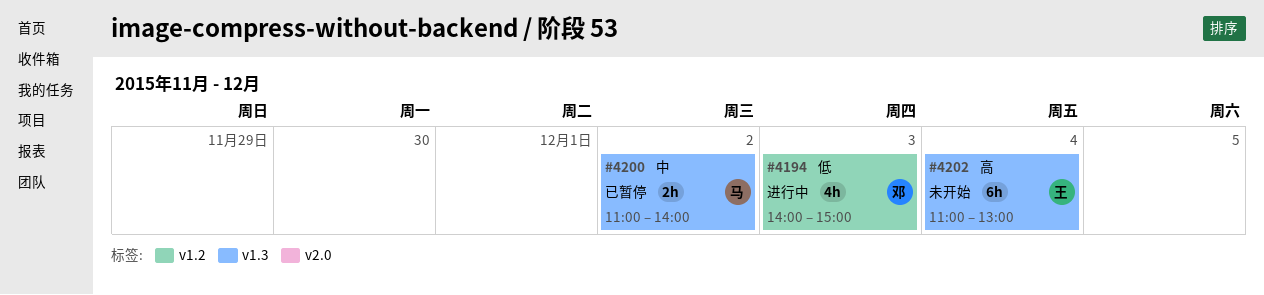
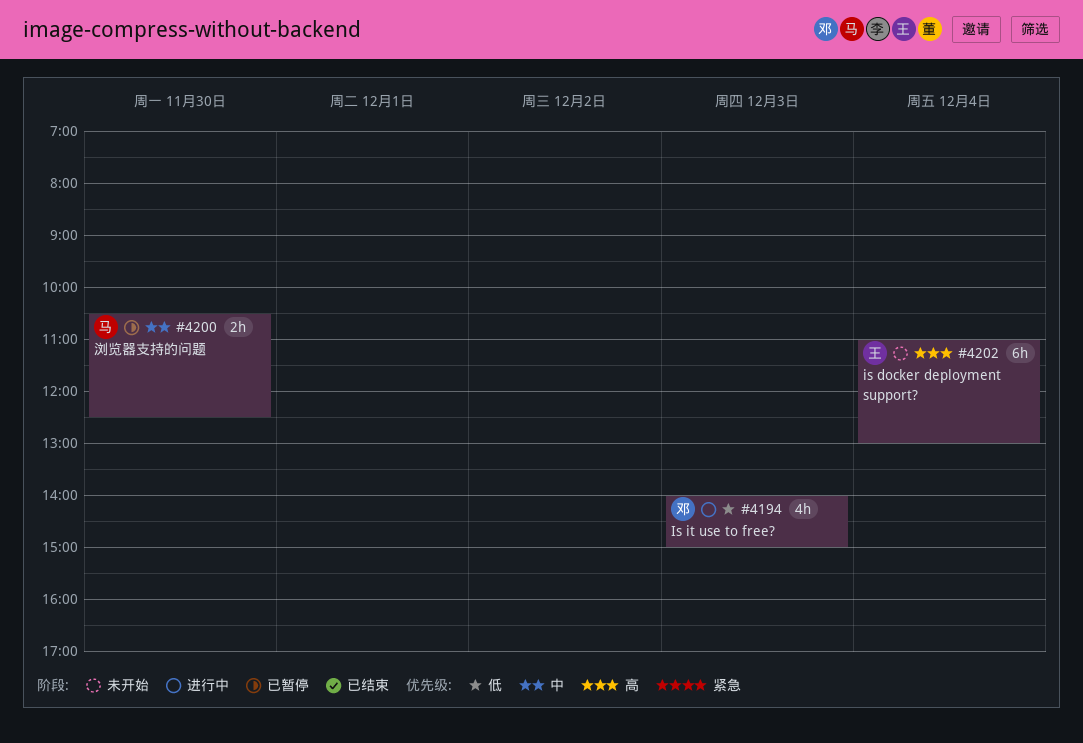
#4200, day: Dec 2 -> Nov 30
#4200, begins: 11:00 -> 10:30
#4200, ends: 14:00 -> 12:30

